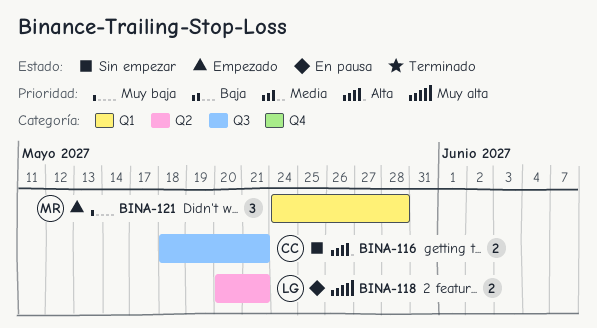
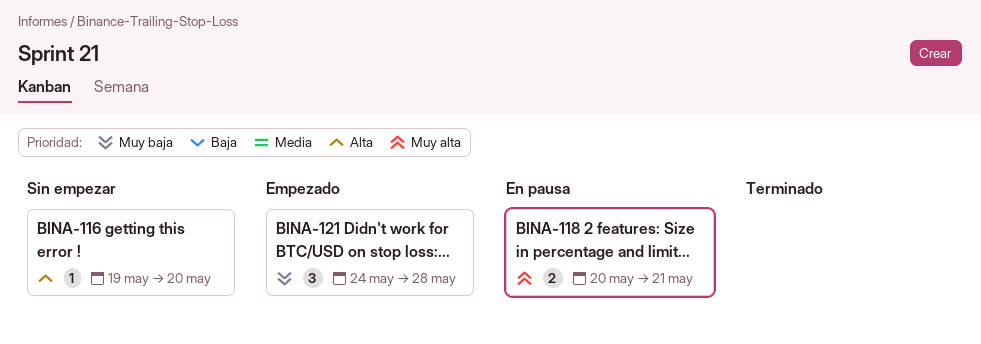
BINA-116, estimate: 2 -> 1
BINA-116, start: May 18 -> May 19
BINA-116, due: May 21 -> May 20

